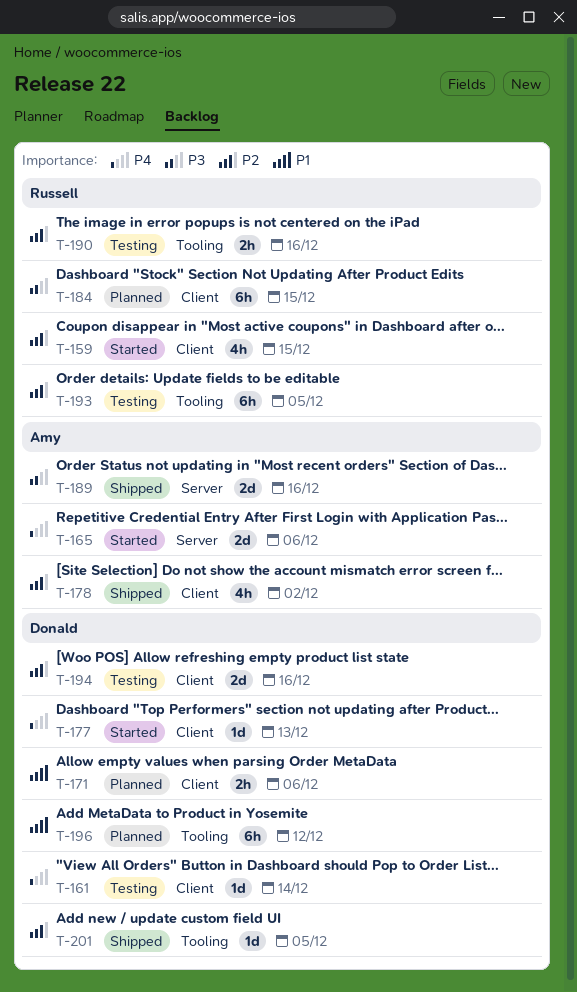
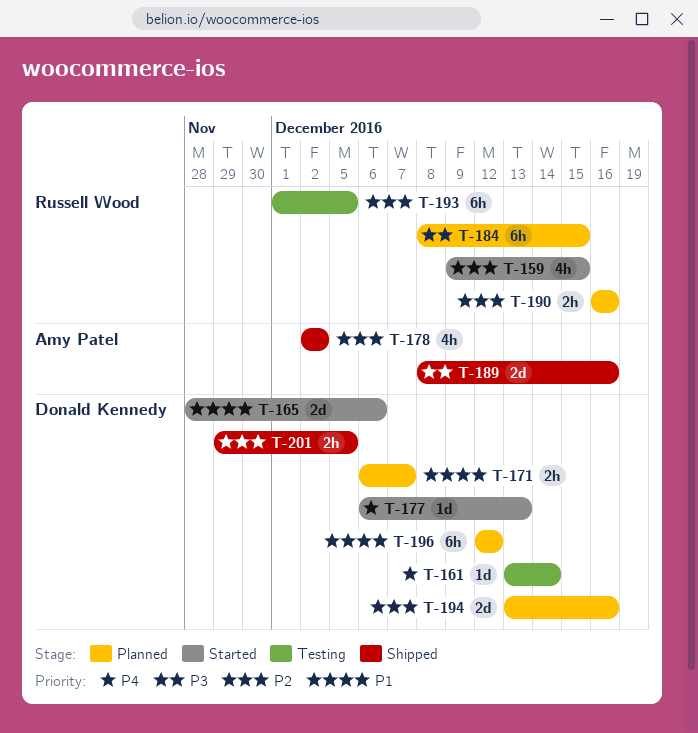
T-165, owner: Amy Patel -> Donald Kennedy
T-165, priority: P4 -> P1
T-171, due: Dec 6 -> Dec 7
T-190, status: Testing -> Planned
T-194, status: Testing -> Planned
T-201, estimate: 1d -> 2h

